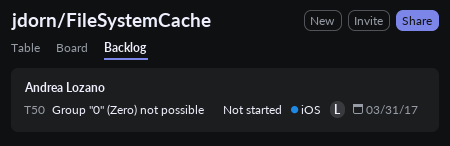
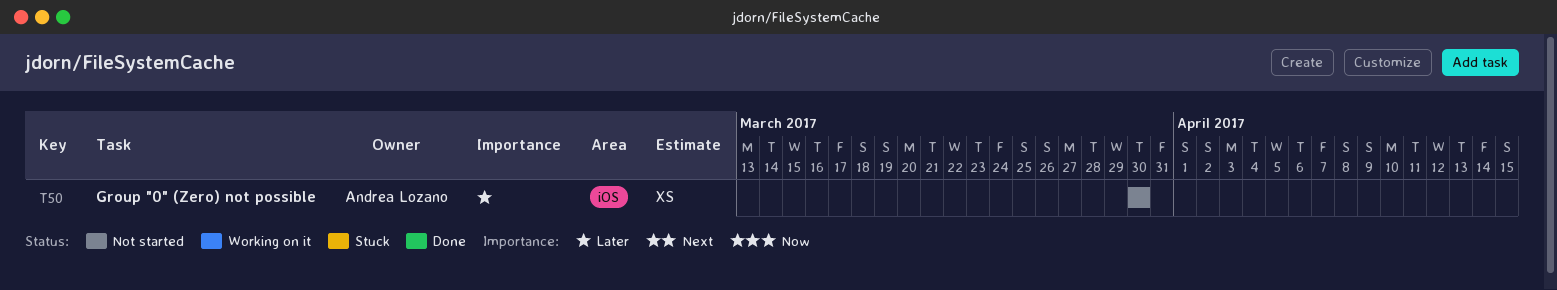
T50, estimate: L -> XS
T50, due: Mar 31 -> Mar 30

